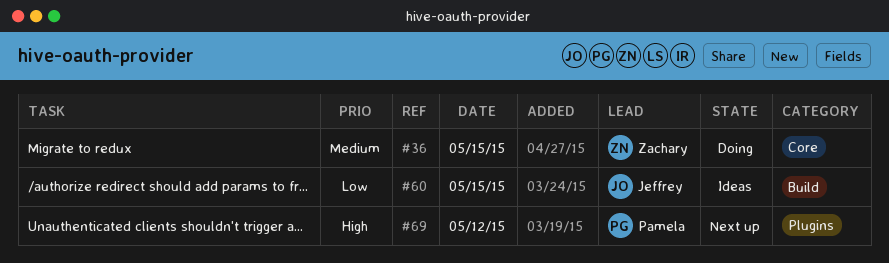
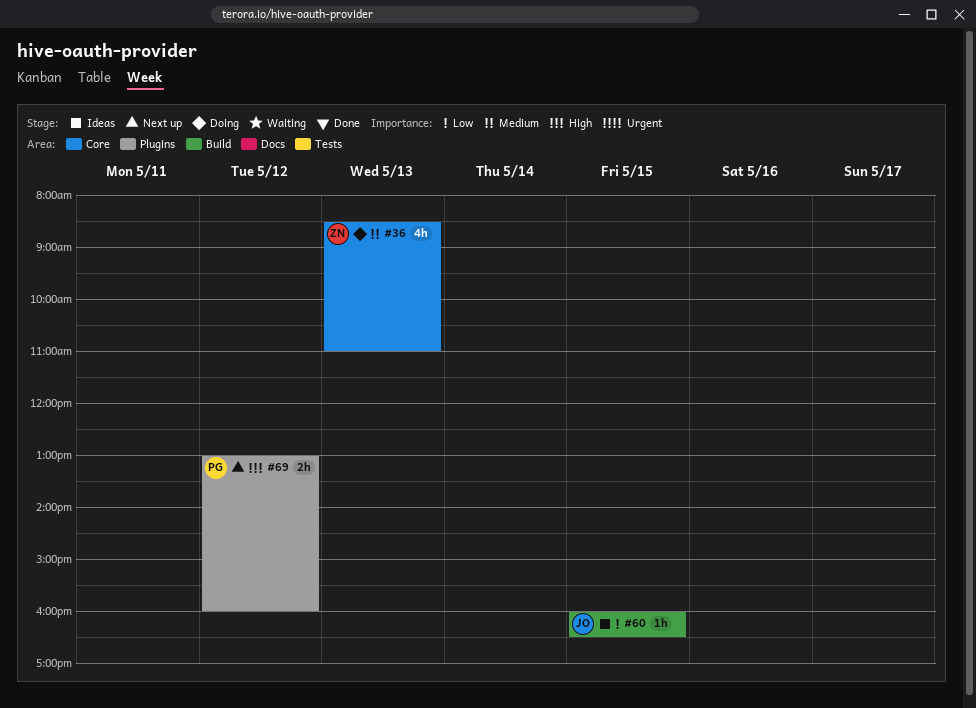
#36, day: May 15 -> May 13

